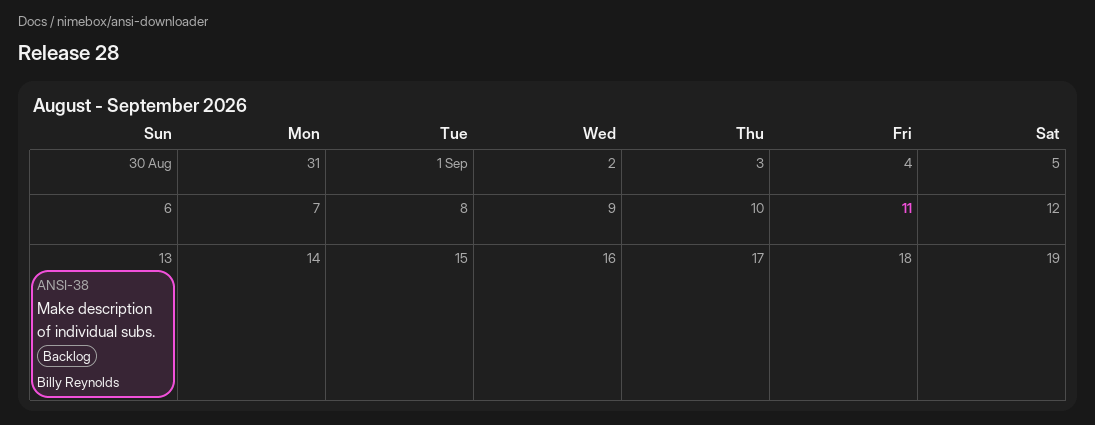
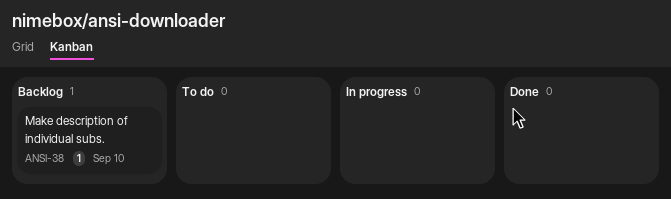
ANSI-38, due: Sep 13 -> Sep 10

